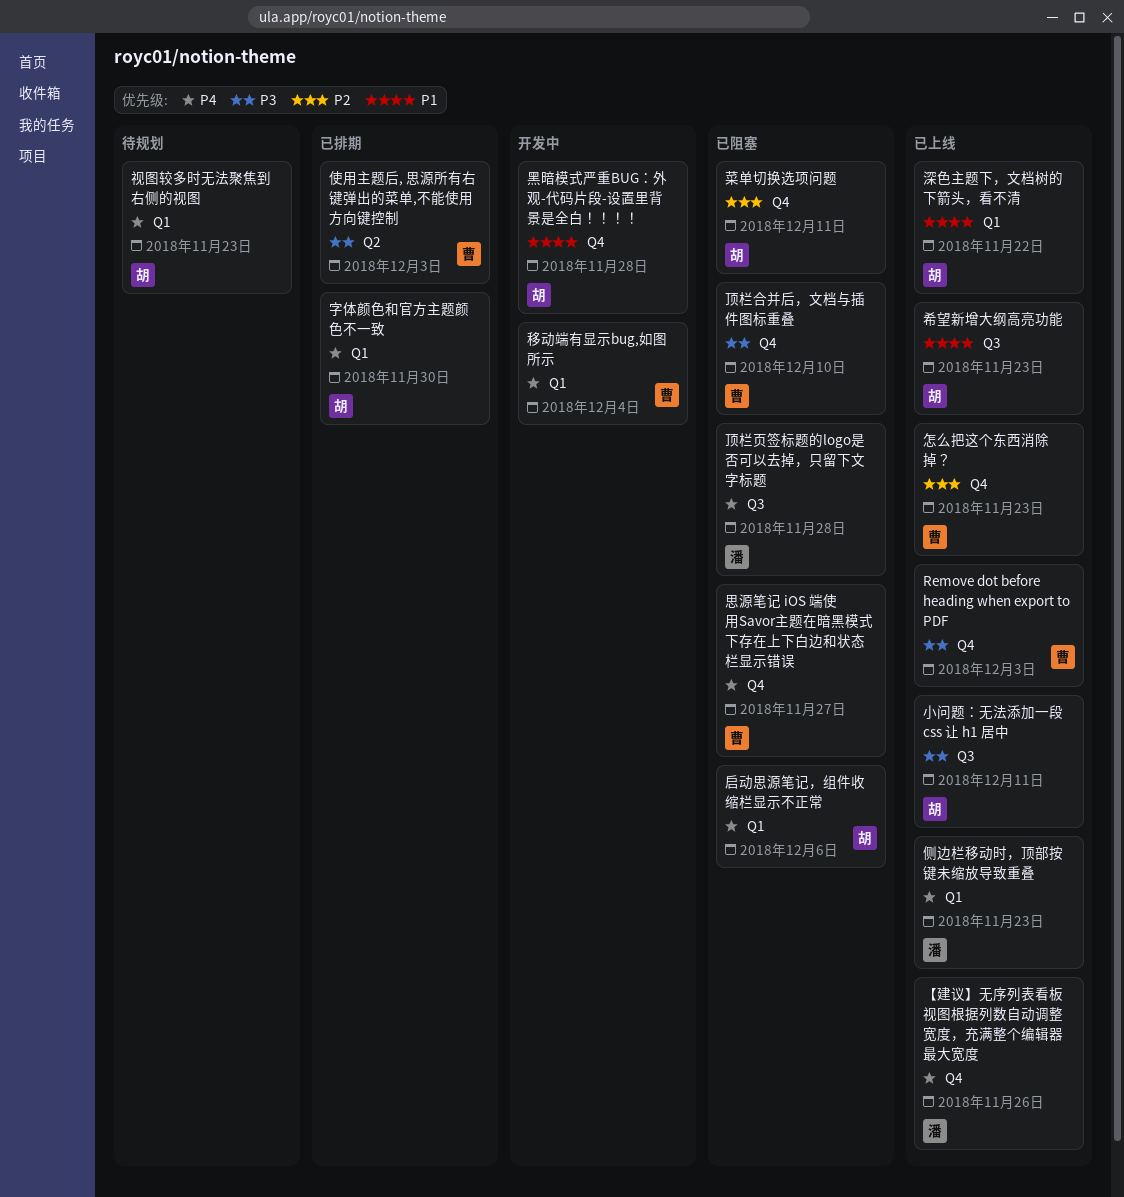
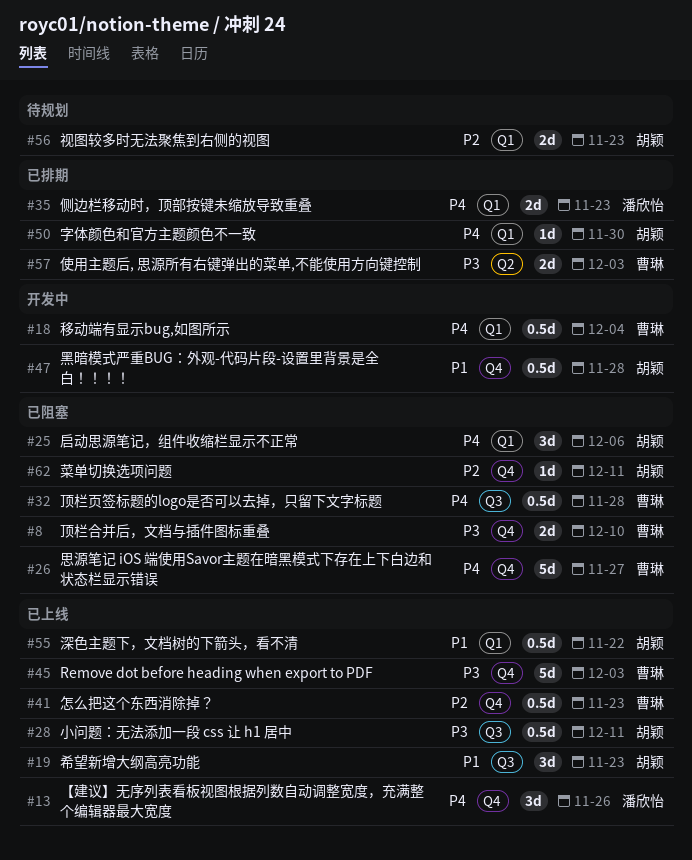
侧边栏移动时，顶部按键未缩放导致重叠, status: 已上线 -> 已排期
视图较多时无法聚焦到右侧的视图, priority: P4 -> P2
顶栏页签标题的logo是否可以去掉，只留下文字标题, owner: 潘欣怡 -> 曹琳

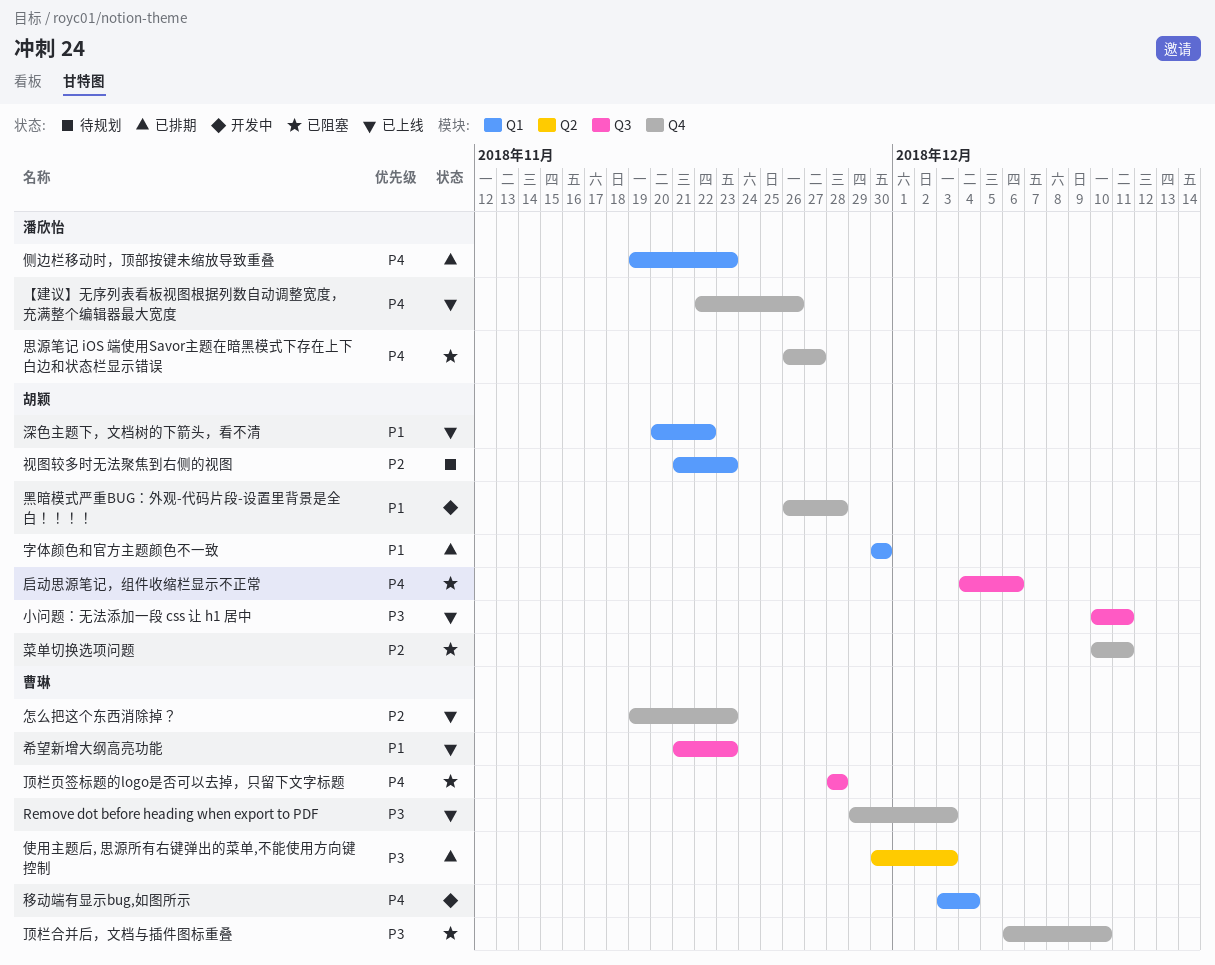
启动思源笔记，组件收缩栏显示不正常, label: Q1 -> Q3
字体颜色和官方主题颜色不一致, priority: P4 -> P1
希望新增大纲高亮功能, owner: 胡颖 -> 曹琳
思源笔记 iOS 端使用Savor主题在暗黑模式下存在上下白边和状态栏显示错误, owner: 曹琳 -> 潘欣怡

